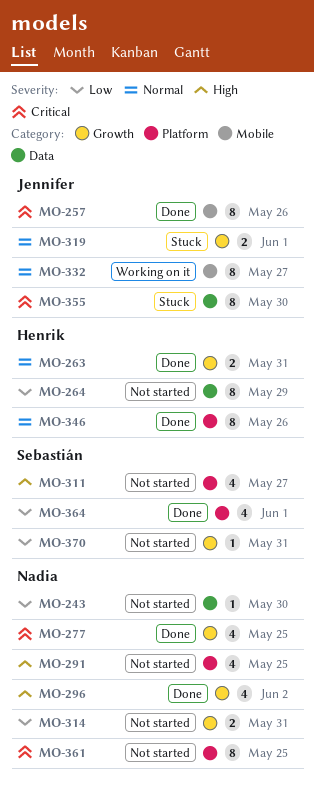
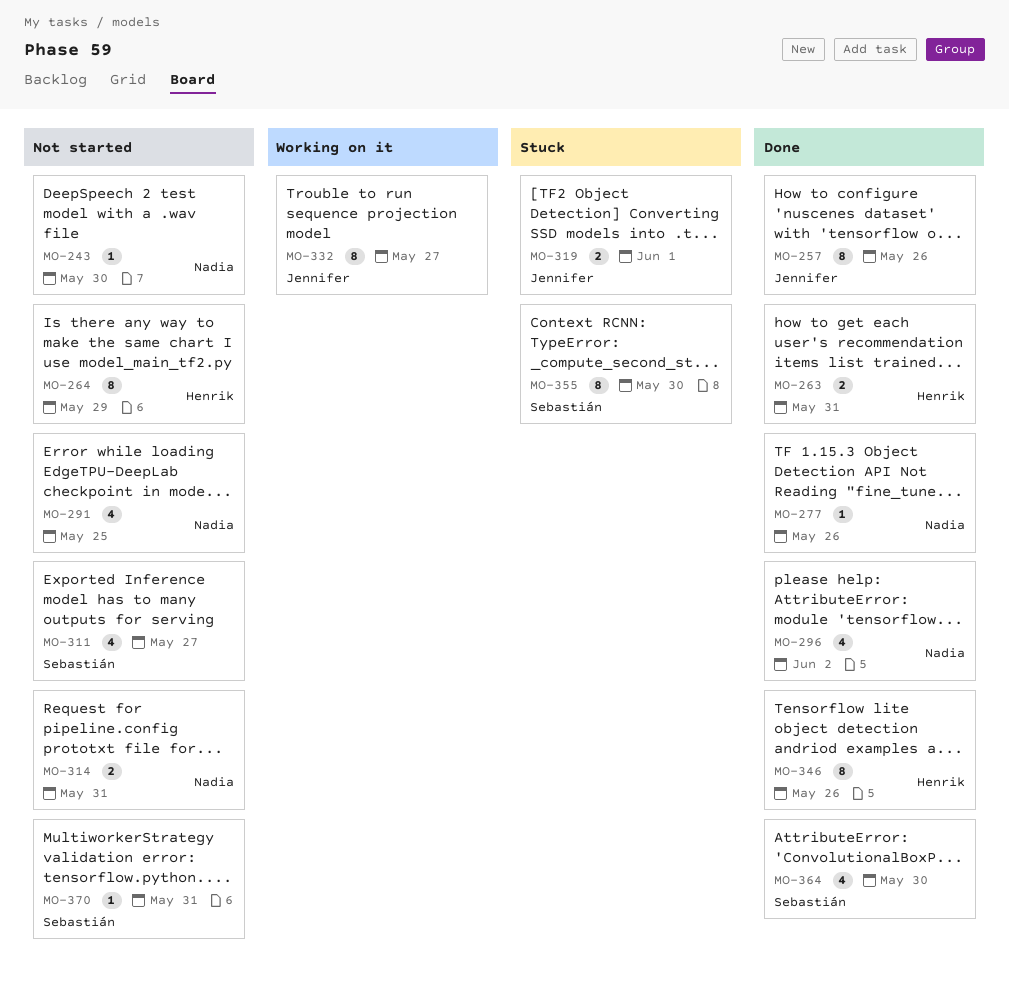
MO-277, estimate: 4 -> 1
MO-277, due: May 25 -> May 26
MO-355, owner: Jennifer -> Sebastián
MO-361: present -> none
MO-364, due: Jun 1 -> May 30

